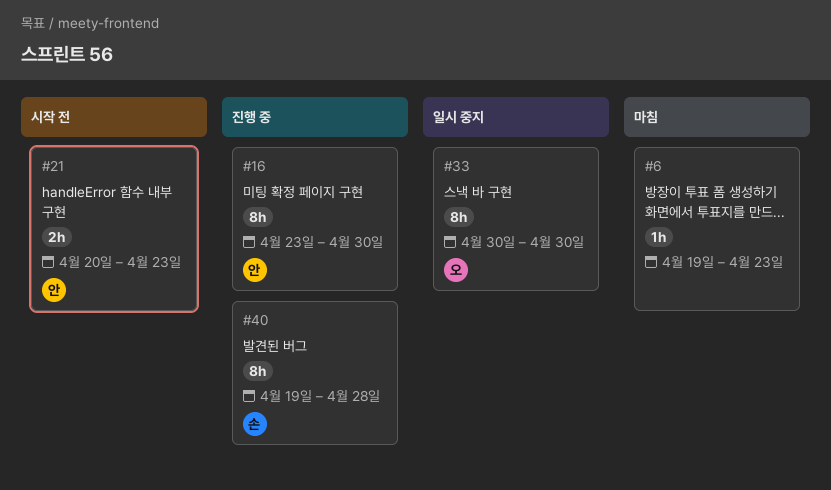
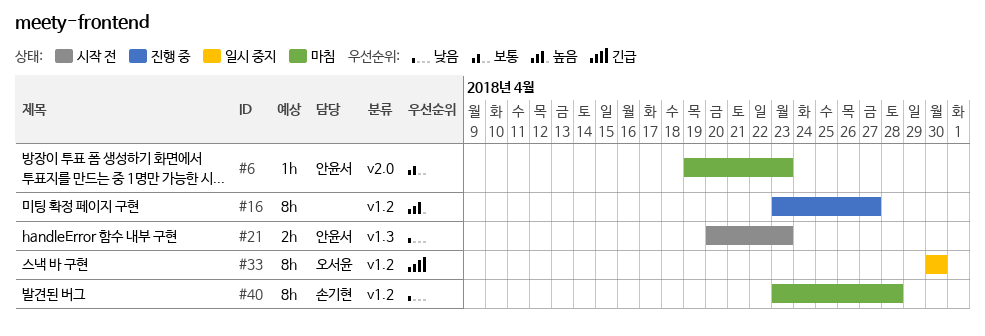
#6, owner: none -> 안윤서
#16, owner: 안윤서 -> none
#16, due: Apr 30 -> Apr 27
#40, status: 진행 중 -> 마침
#40, start: Apr 19 -> Apr 23

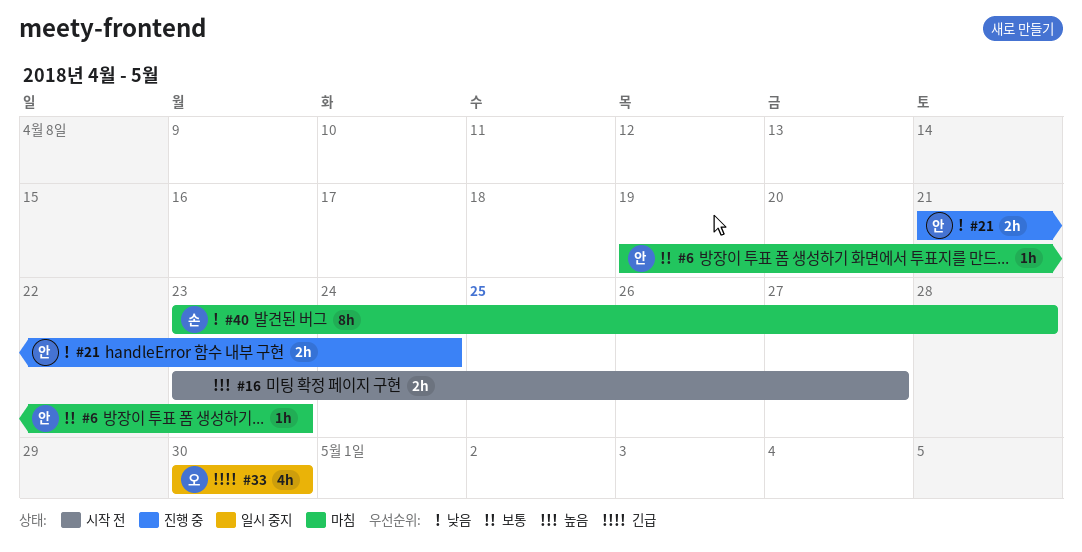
#16, status: 진행 중 -> 시작 전
#16, estimate: 8h -> 2h
#21, status: 시작 전 -> 진행 중
#21, start: Apr 20 -> Apr 21
#21, due: Apr 23 -> Apr 24
#33, estimate: 8h -> 4h

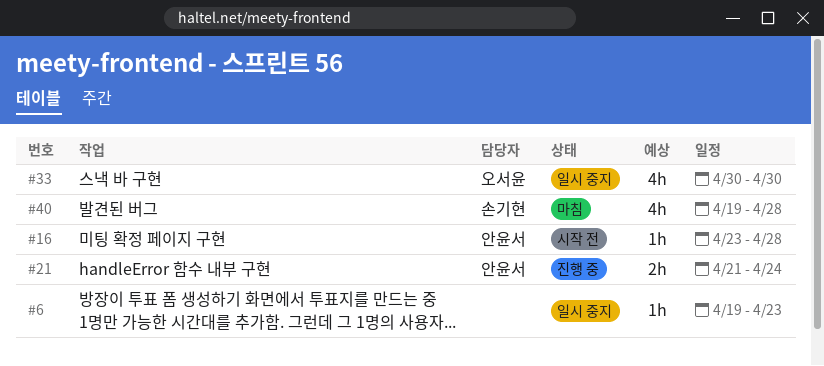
#6, status: 마침 -> 일시 중지
#6, owner: 안윤서 -> none
#16, owner: none -> 안윤서
#16, estimate: 2h -> 1h
#16, due: Apr 27 -> Apr 28
#40, estimate: 8h -> 4h
#40, start: Apr 23 -> Apr 19

